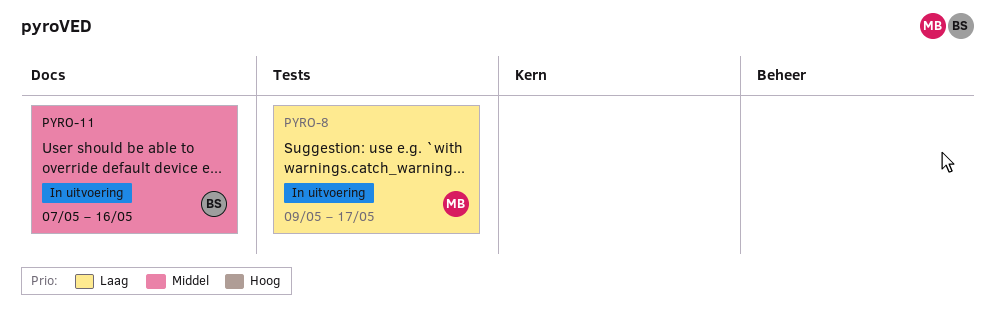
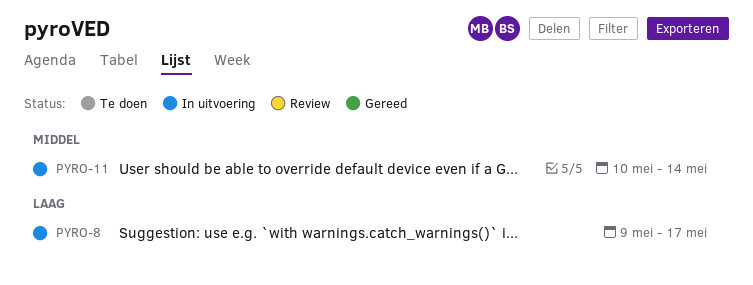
PYRO-11, start: May 7 -> May 10
PYRO-11, due: May 16 -> May 14

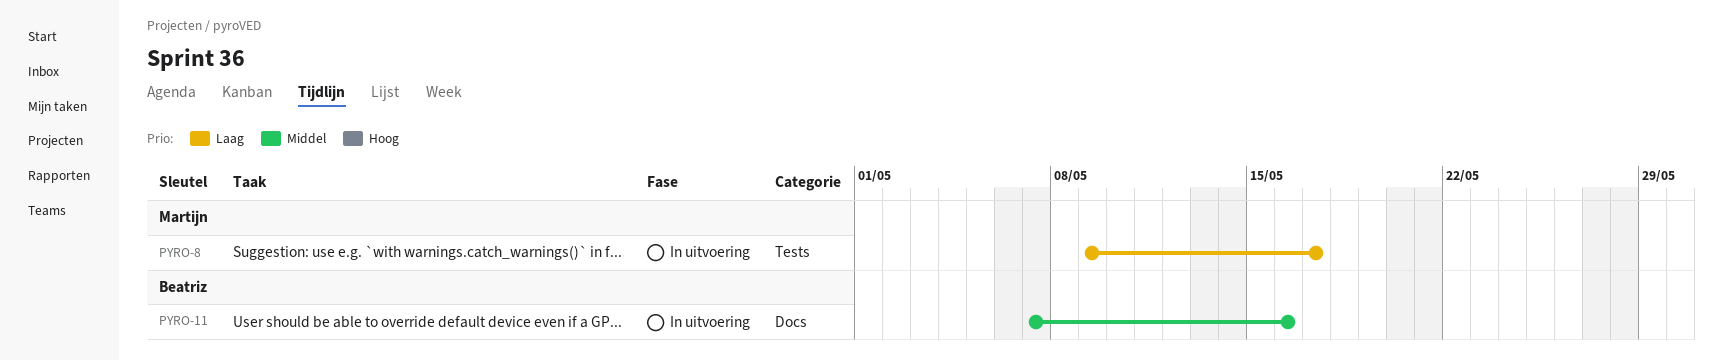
PYRO-11, start: May 10 -> May 7
PYRO-11, due: May 14 -> May 16

